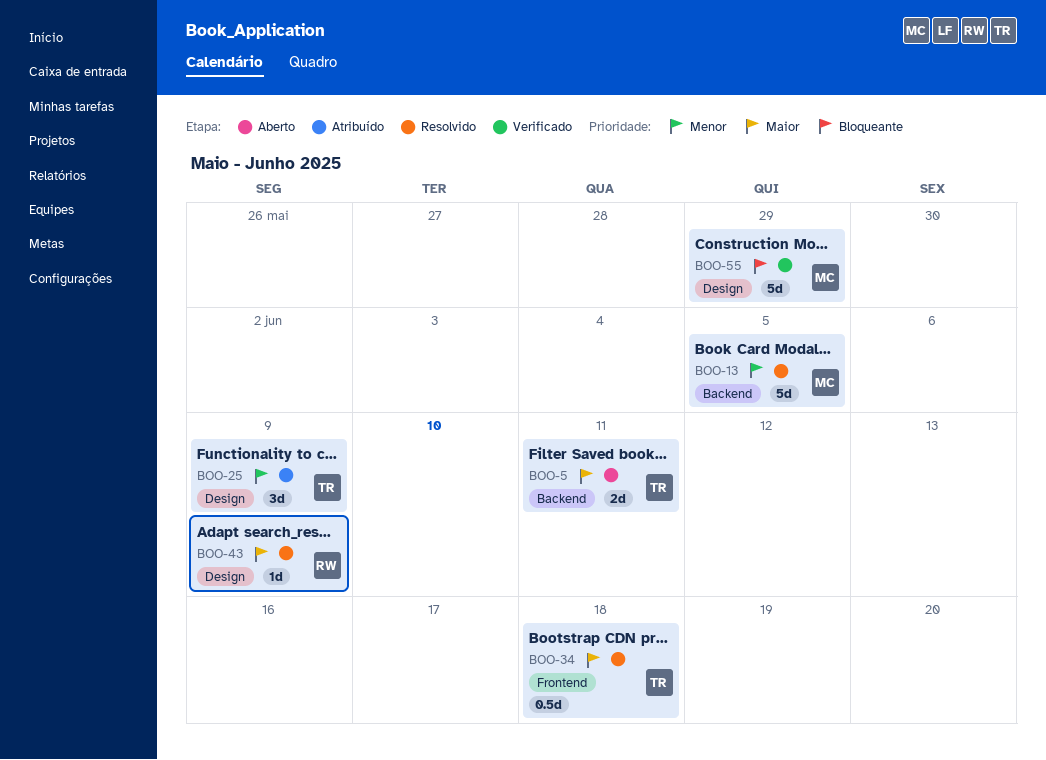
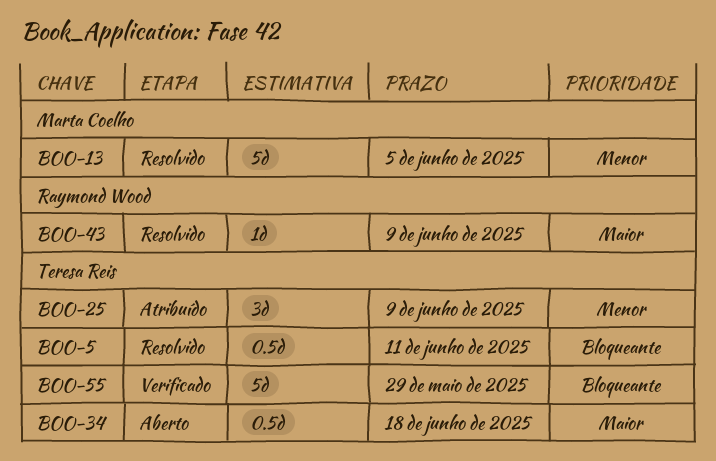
BOO-5, status: Aberto -> Resolvido
BOO-5, priority: Maior -> Bloqueante
BOO-5, estimate: 2d -> 0.5d
BOO-34, status: Resolvido -> Aberto
BOO-55, owner: Marta Coelho -> Teresa Reis

